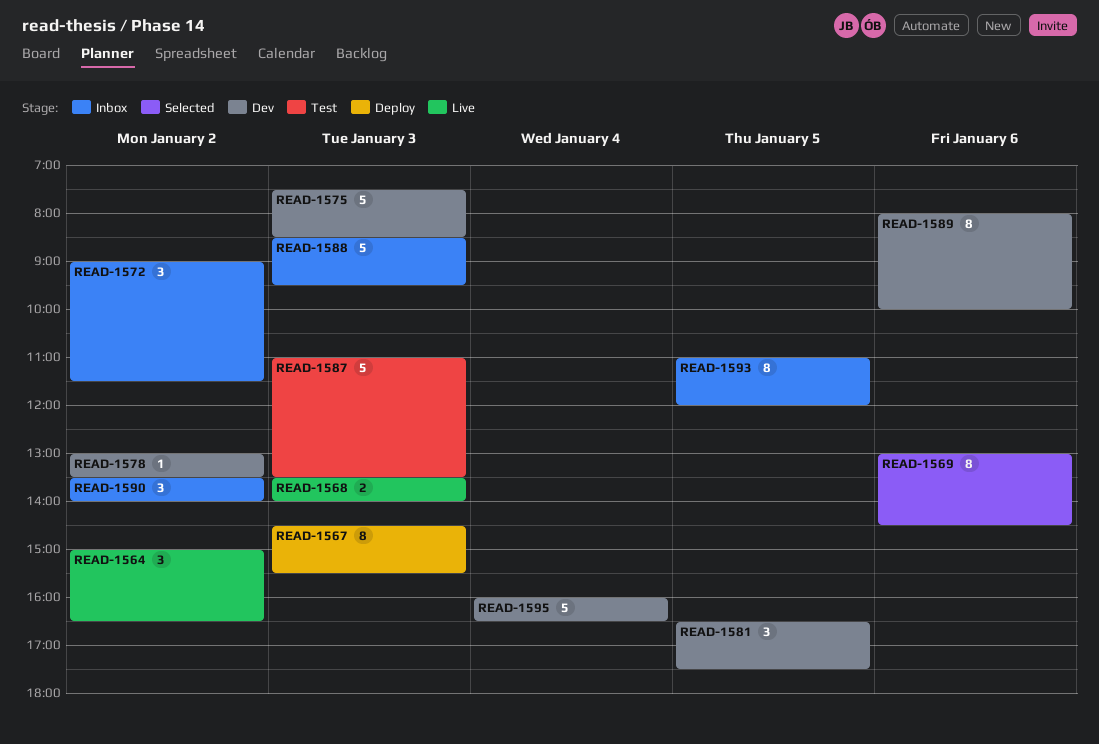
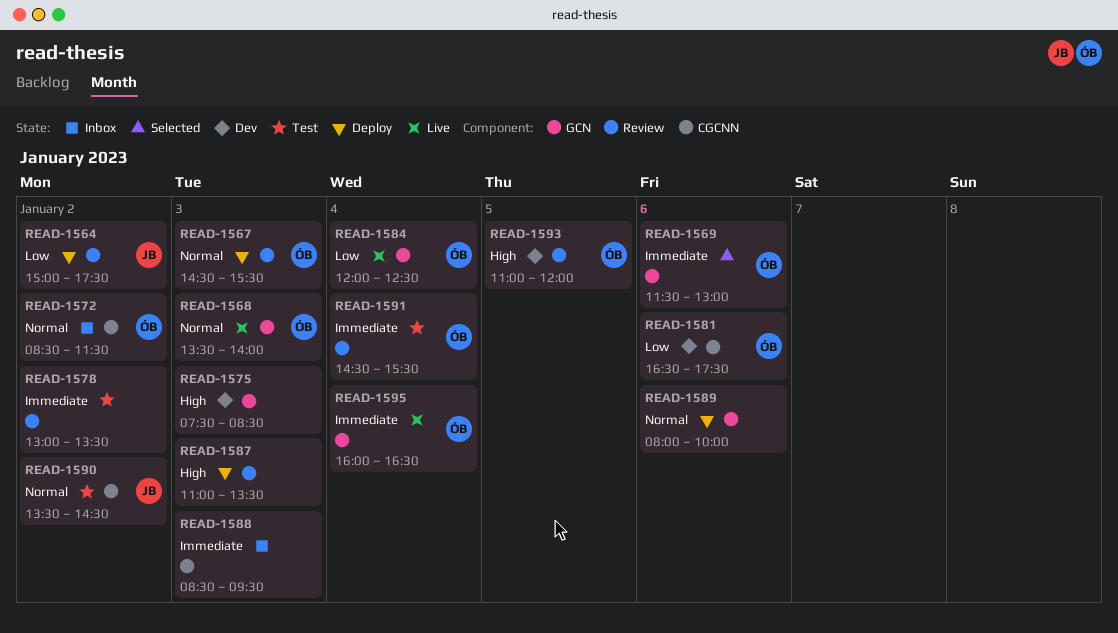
READ-1564, status: Live -> Deploy
READ-1564, ends: 16:30 -> 17:30
READ-1569, begins: 13:00 -> 11:30
READ-1569, ends: 14:30 -> 13:00
READ-1572, begins: 09:00 -> 08:30
READ-1578, status: Dev -> Test
READ-1581, day: Jan 5 -> Jan 6
READ-1584: none -> present
READ-1587, status: Test -> Deploy
READ-1589, status: Dev -> Deploy
READ-1590, status: Inbox -> Test
READ-1590, ends: 14:00 -> 14:30
READ-1591: none -> present
READ-1593, status: Inbox -> Dev
READ-1595, status: Dev -> Live

